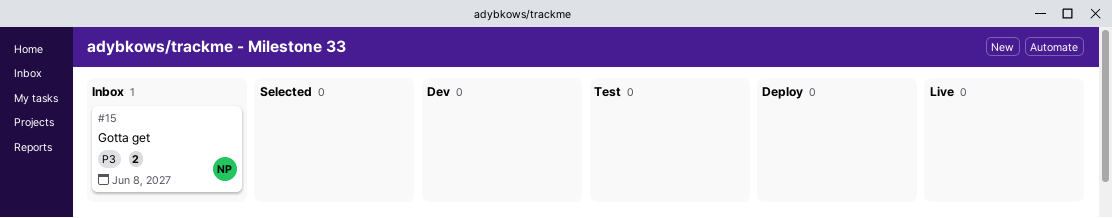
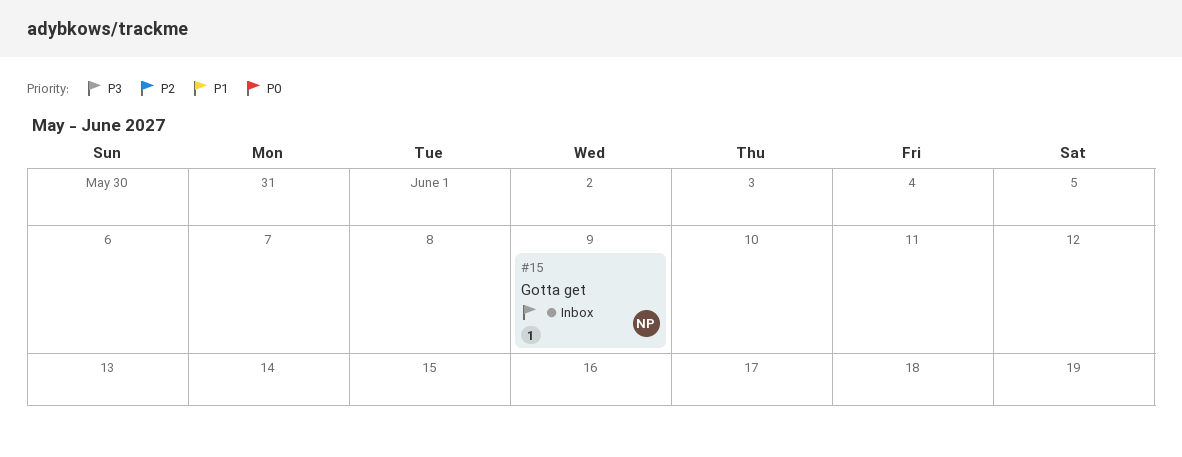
#15, estimate: 2 -> 1
#15, due: Jun 8 -> Jun 9

